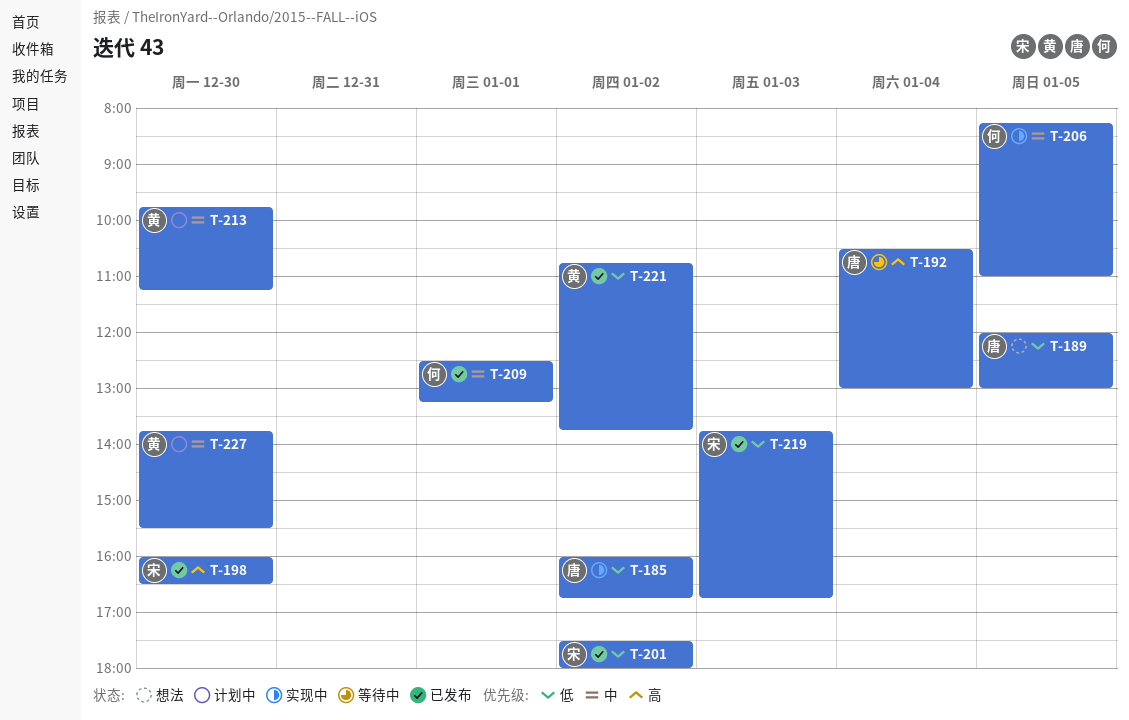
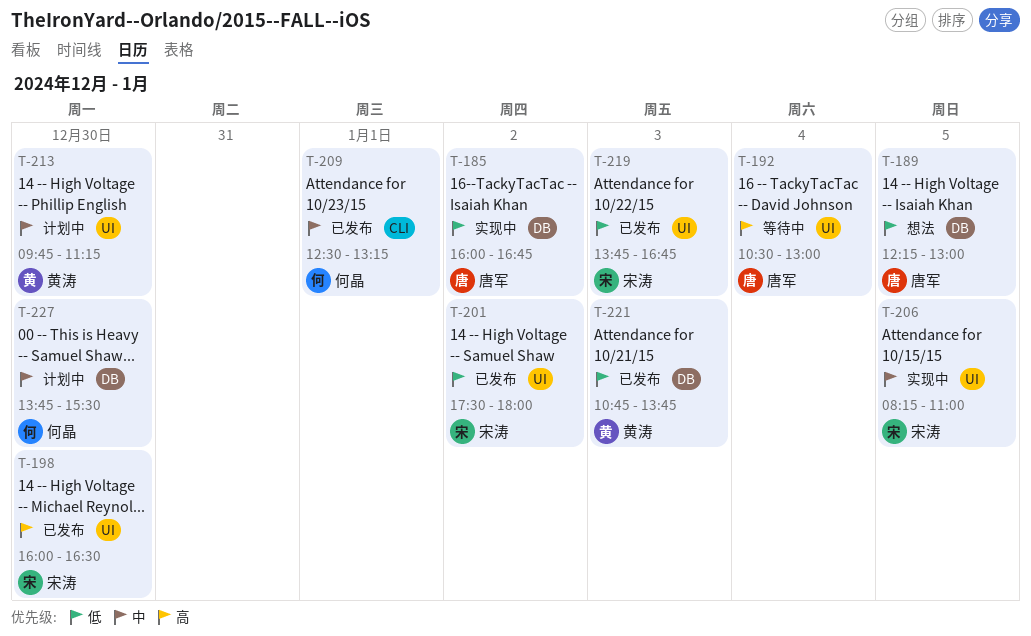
T-189, begins: 12:00 -> 12:15
T-206, owner: 何晶 -> 宋涛
T-221, day: Jan 2 -> Jan 3
T-227, owner: 黄涛 -> 何晶

